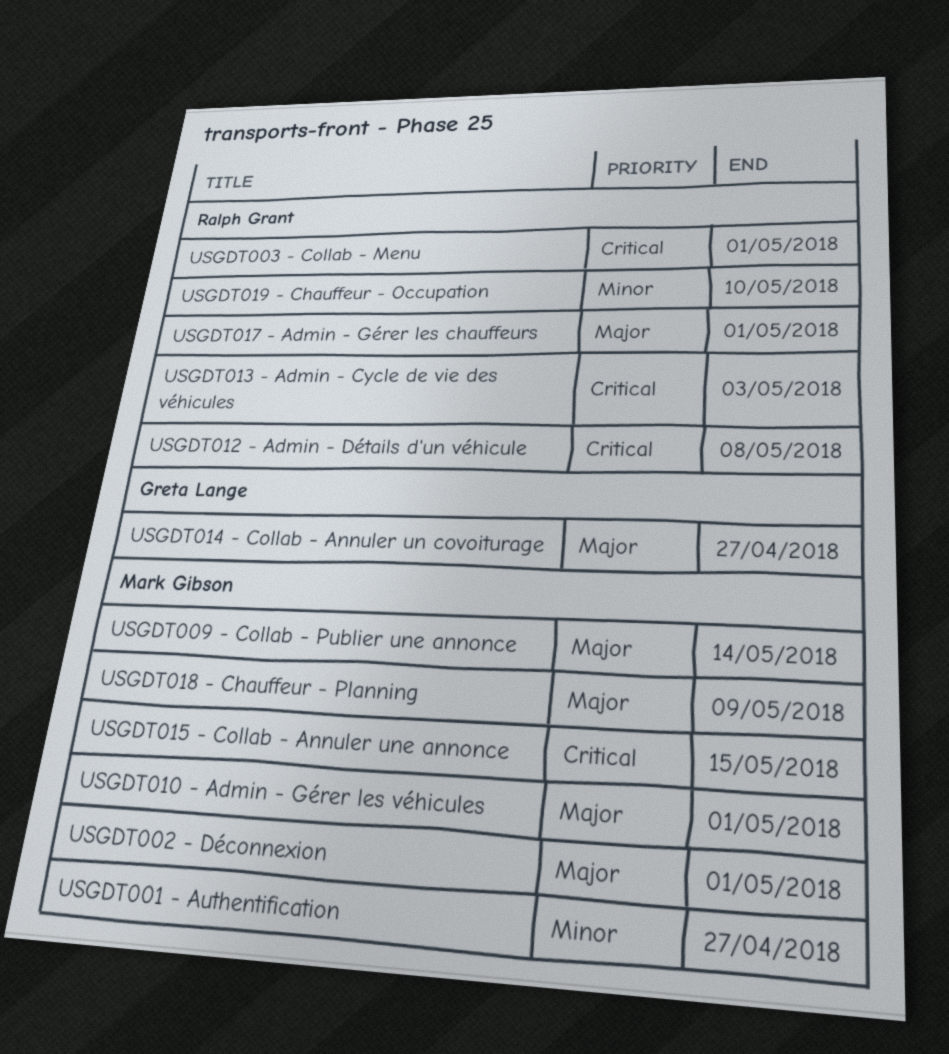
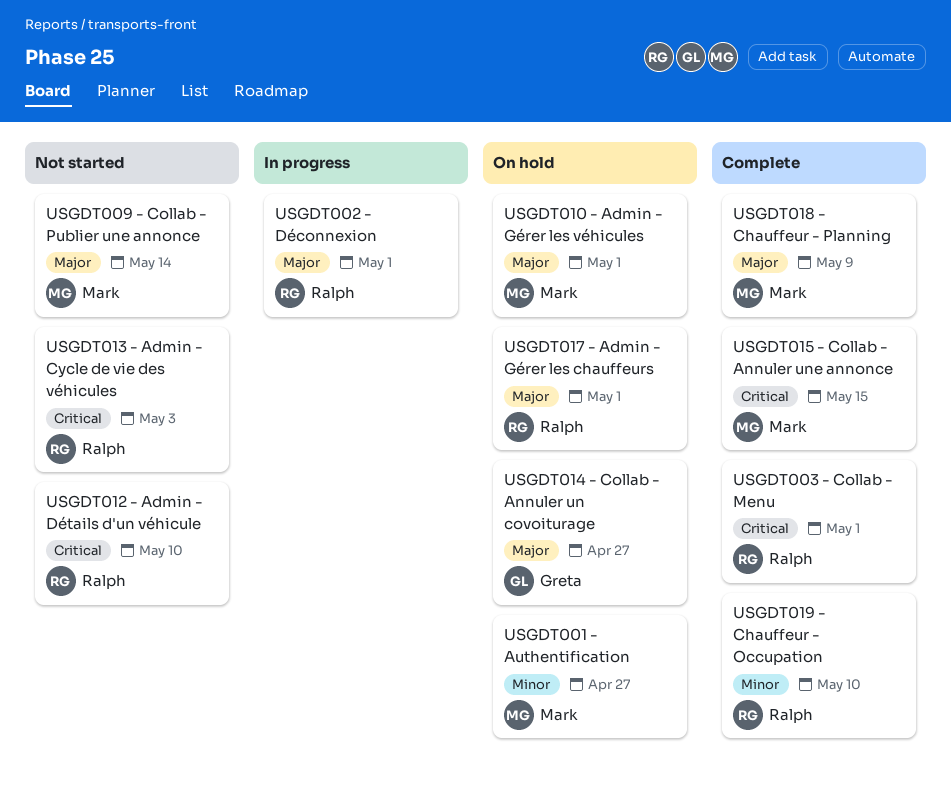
USGDT002 - Déconnexion, owner: Mark Gibson -> Ralph Grant
USGDT012 - Admin - Détails d'un véhicule, due: May 8 -> May 10

